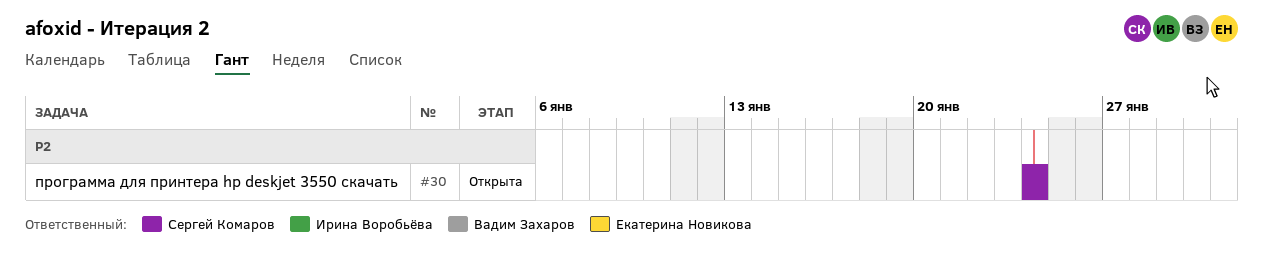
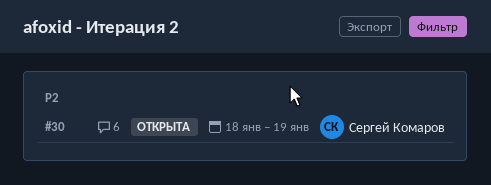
#30, start: Jan 24 -> Jan 18
#30, due: Jan 24 -> Jan 19

